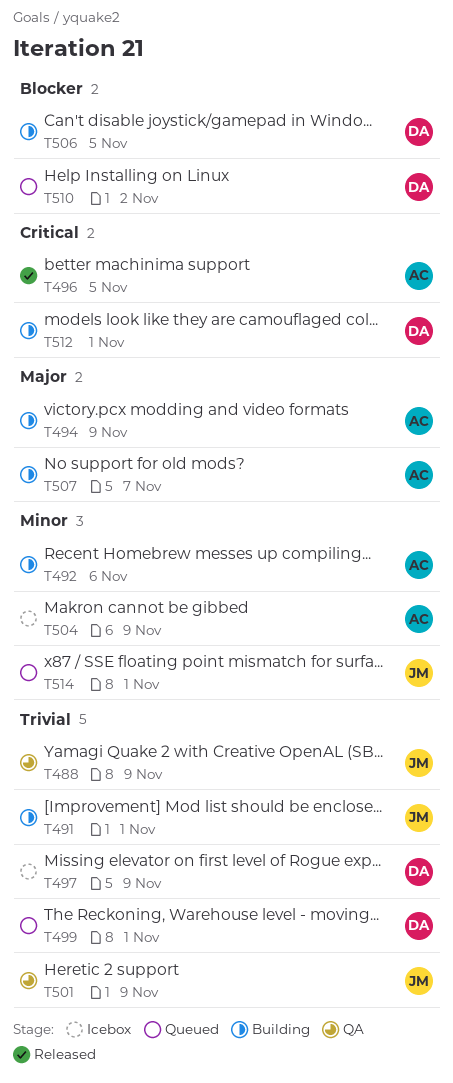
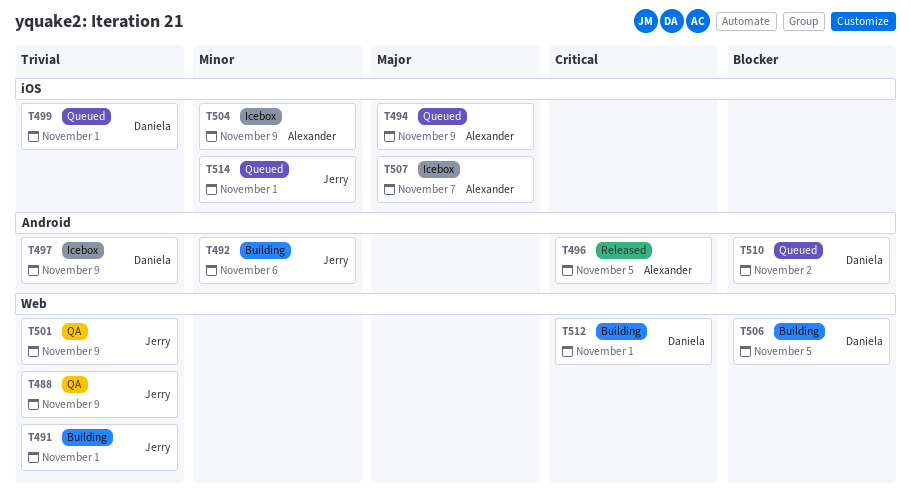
T492, owner: Alexander -> Jerry
T494, status: Building -> Queued
T507, status: Building -> Icebox

